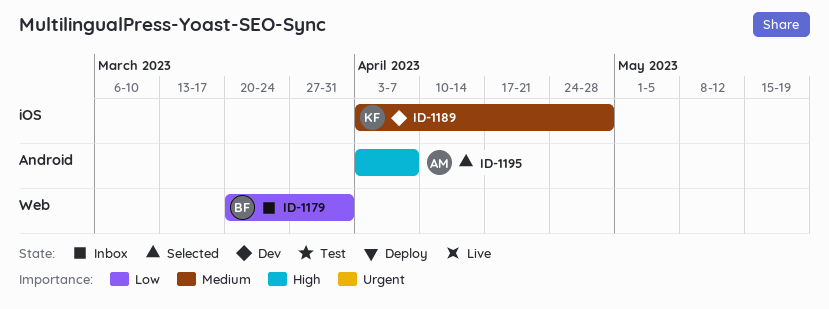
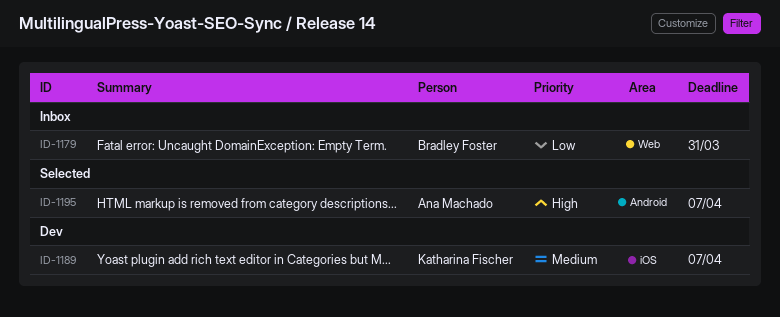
ID-1189, due: Apr 28 -> Apr 7

